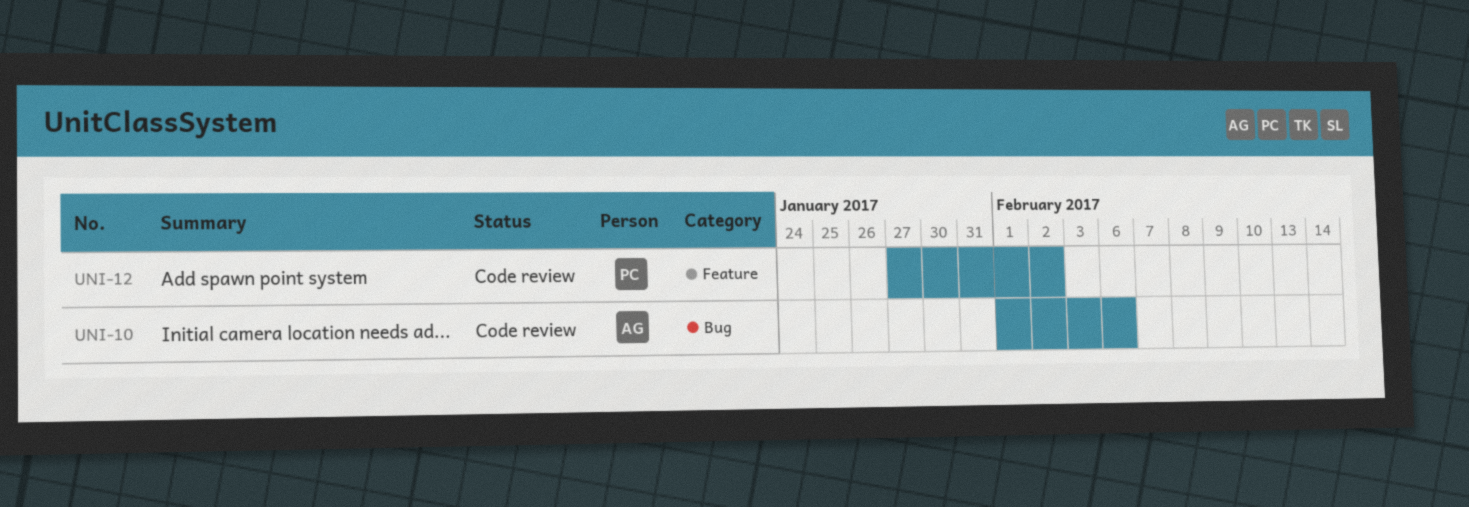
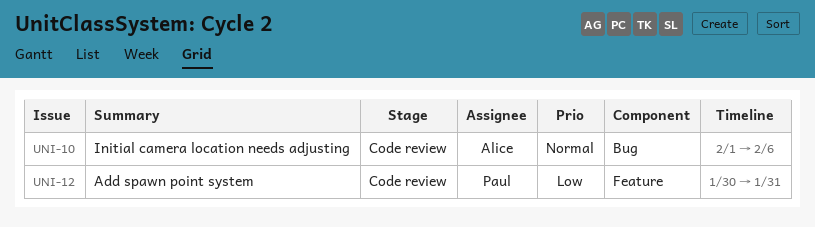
UNI-12, start: Jan 27 -> Jan 30
UNI-12, due: Feb 2 -> Jan 31

